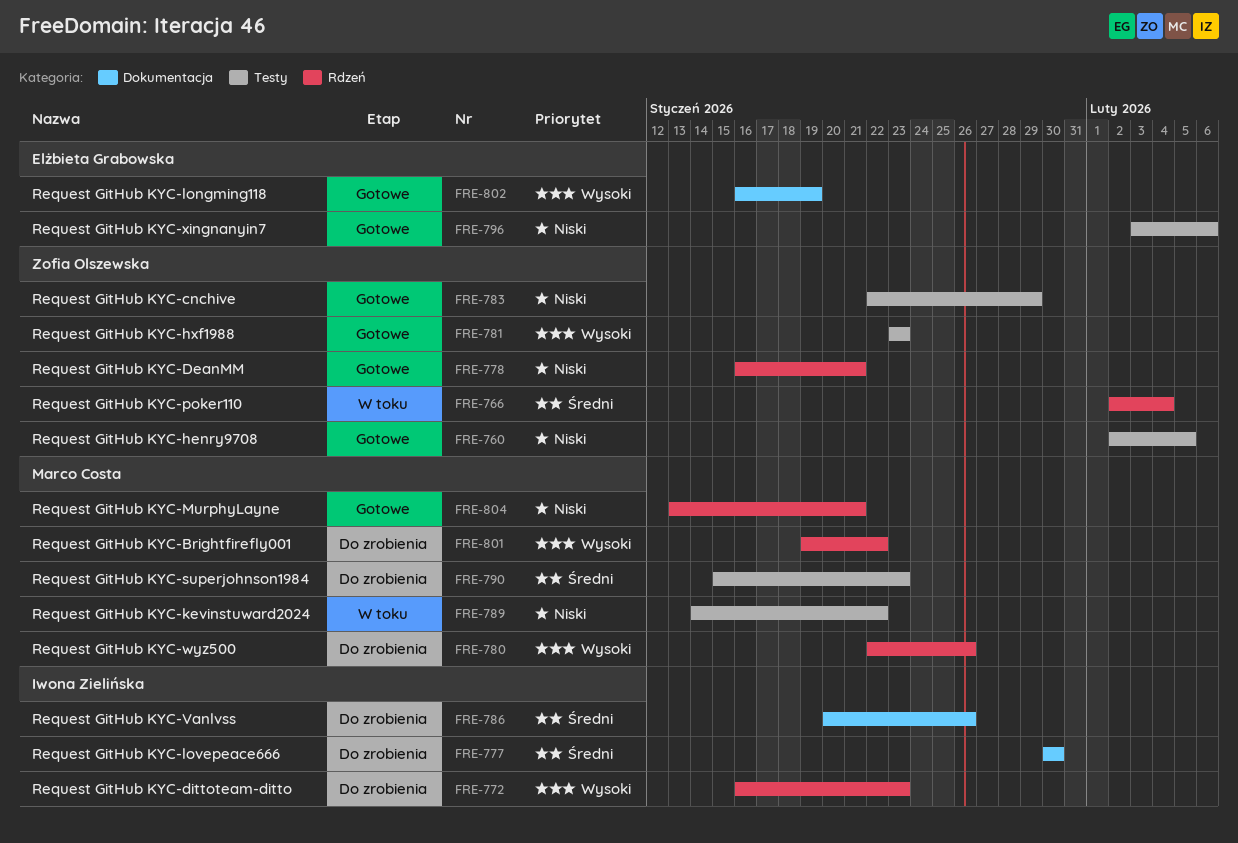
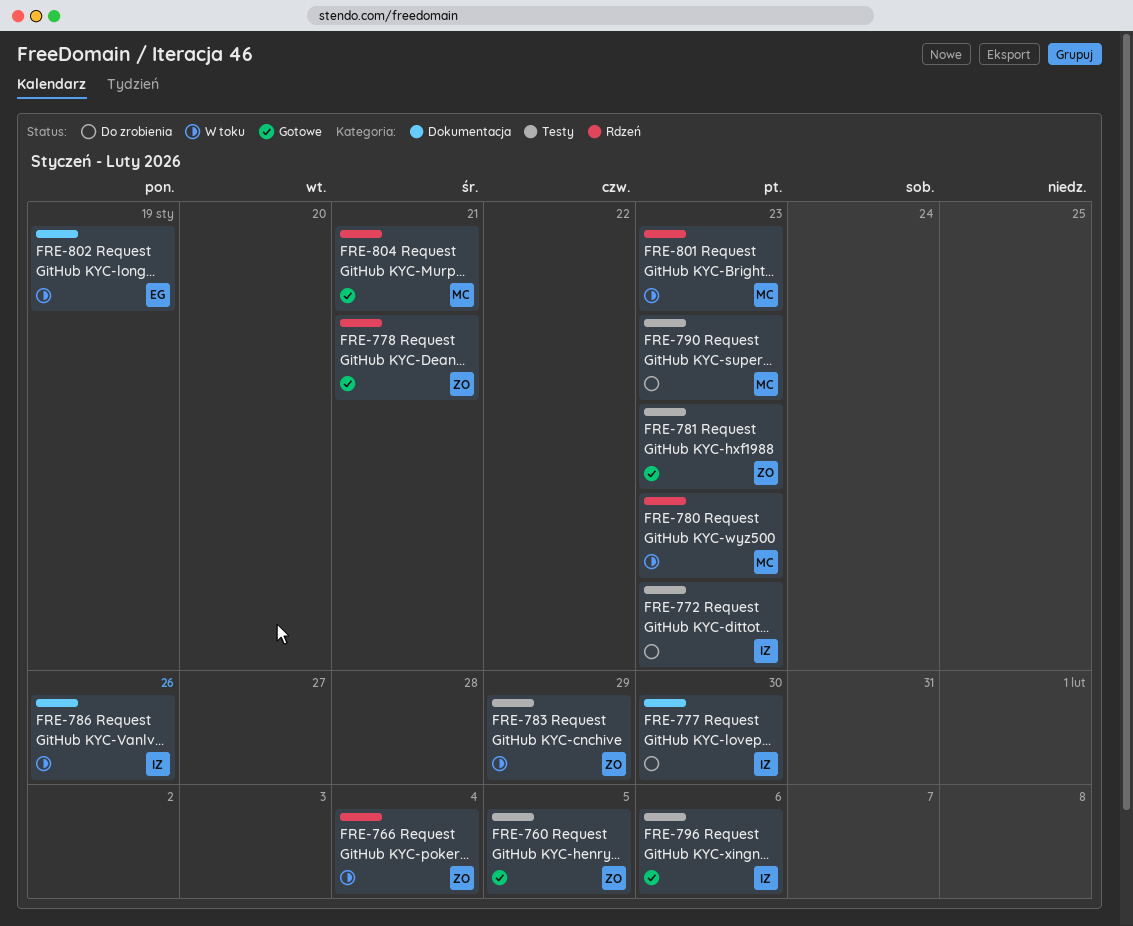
FRE-772, label: Rdzeń -> Testy
FRE-780, status: Do zrobienia -> W toku
FRE-780, due: Jan 26 -> Jan 23
FRE-783, status: Gotowe -> W toku
FRE-786, status: Do zrobienia -> W toku
FRE-789: present -> none
FRE-796, owner: Elżbieta Grabowska -> Iwona Zielińska
FRE-801, status: Do zrobienia -> W toku
FRE-801, due: Jan 22 -> Jan 23
FRE-802, status: Gotowe -> W toku

